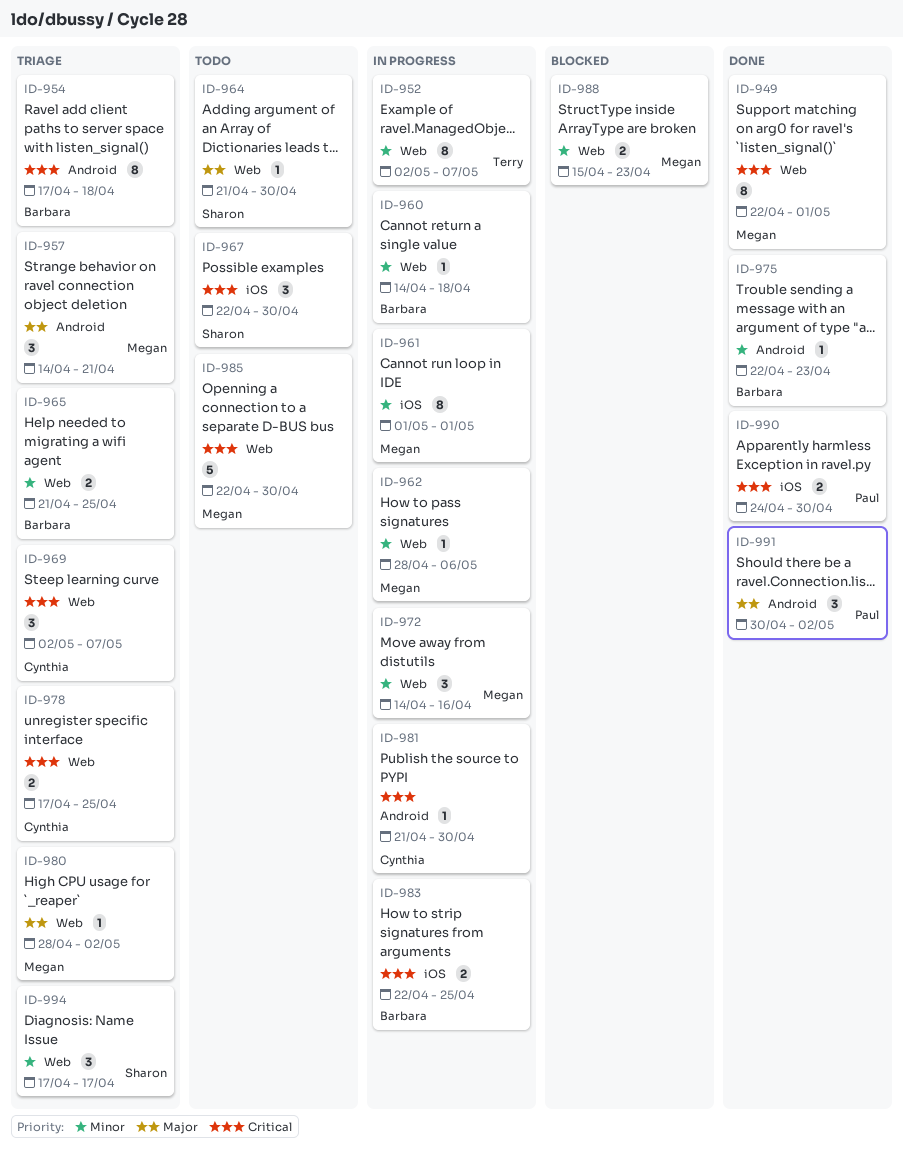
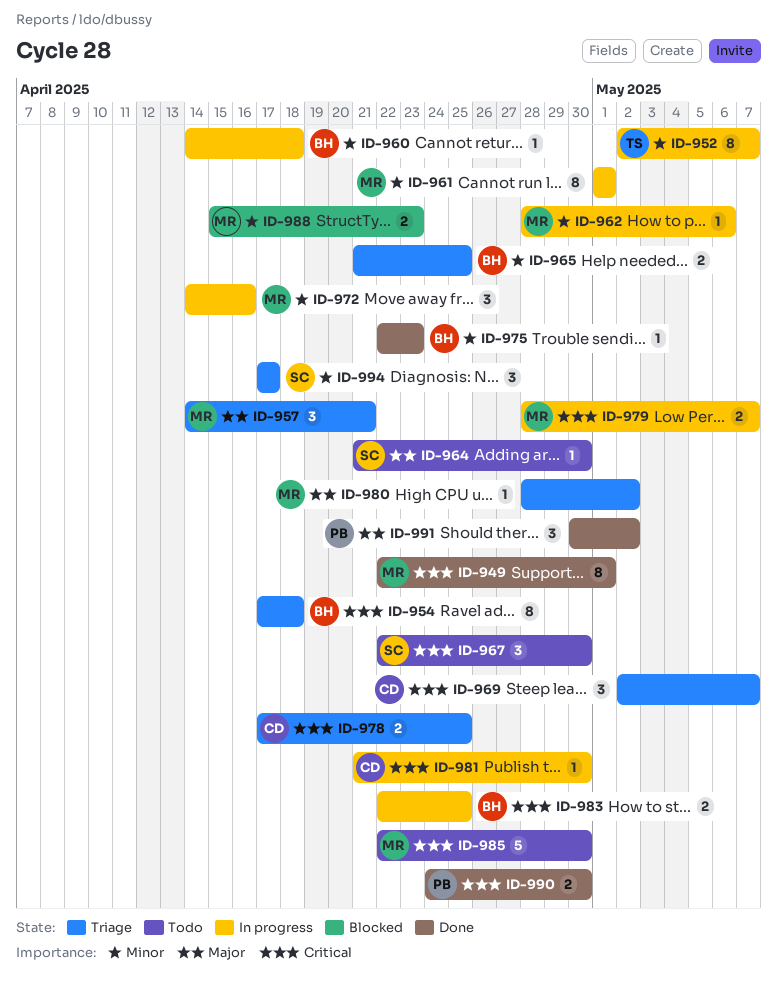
ID-979: none -> present

